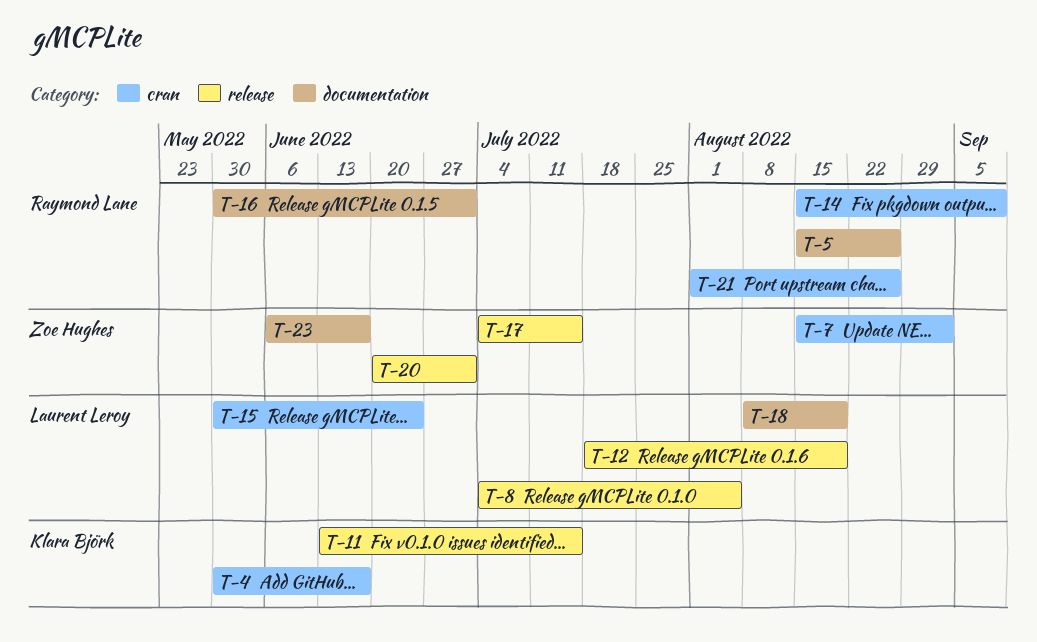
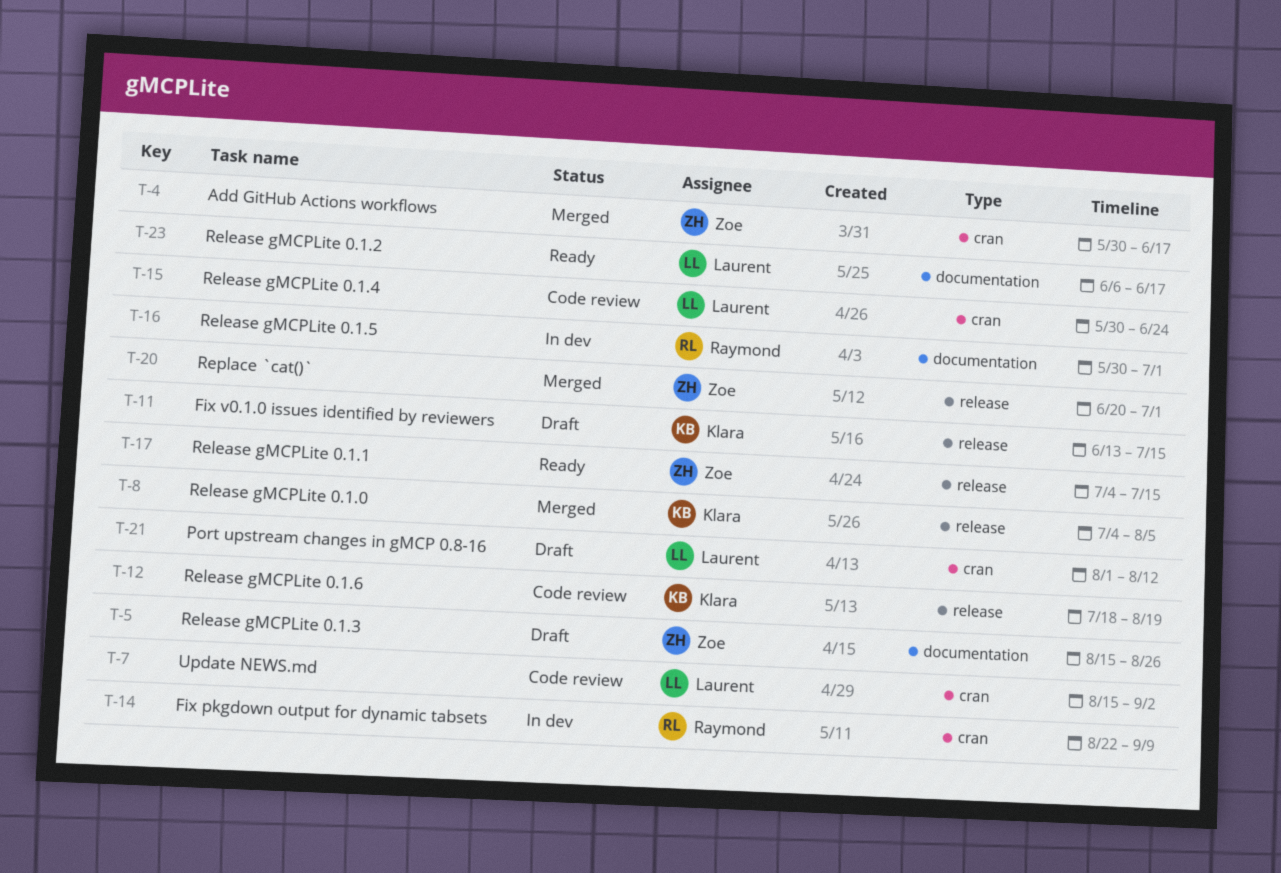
T-4, owner: Klara Björk -> Zoe Hughes
T-5, owner: Raymond Lane -> Zoe Hughes
T-7, owner: Zoe Hughes -> Laurent Leroy
T-8, owner: Laurent Leroy -> Klara Björk
T-12, owner: Laurent Leroy -> Klara Björk
T-14, start: Aug 15 -> Aug 22
T-18: present -> none
T-21, owner: Raymond Lane -> Laurent Leroy
T-21, due: Aug 26 -> Aug 12
T-23, owner: Zoe Hughes -> Laurent Leroy

